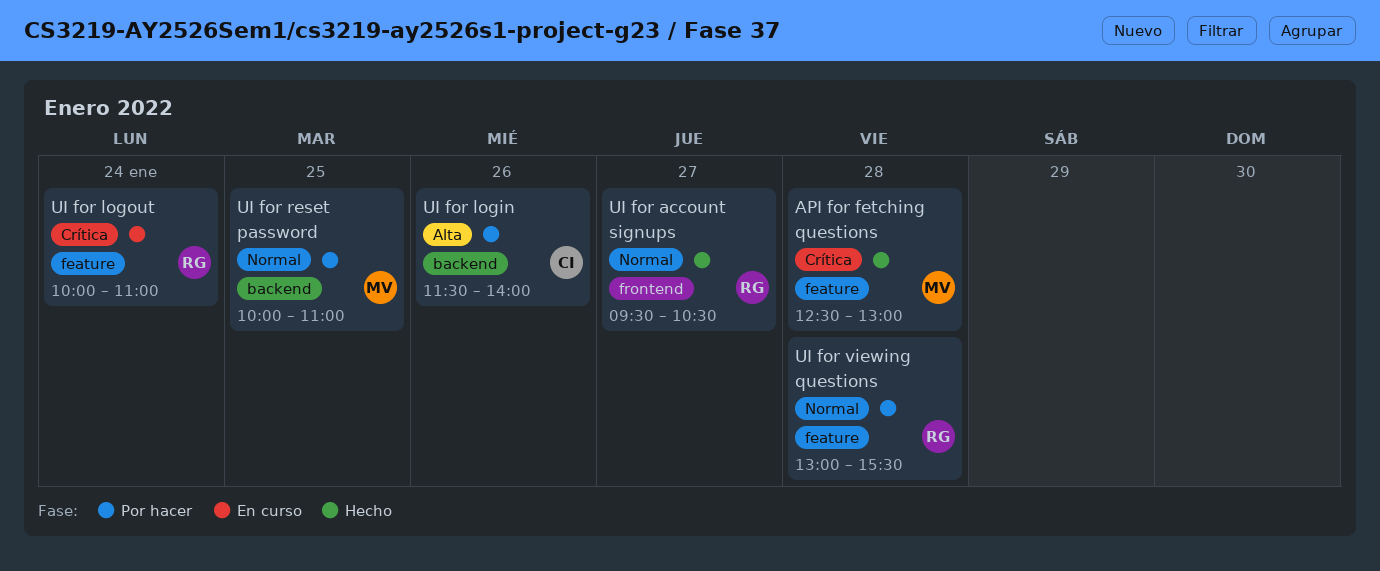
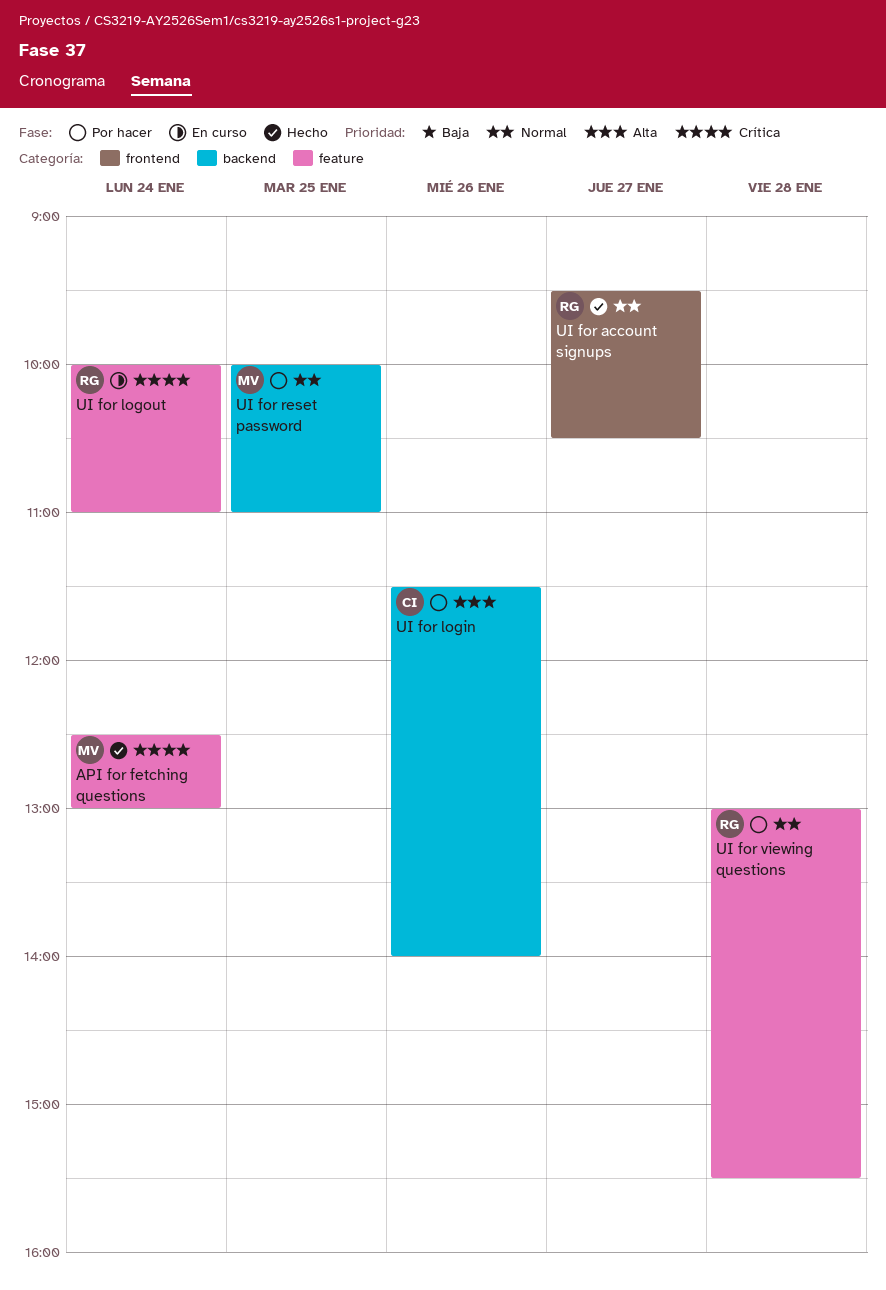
API for fetching questions, day: Jan 28 -> Jan 24

